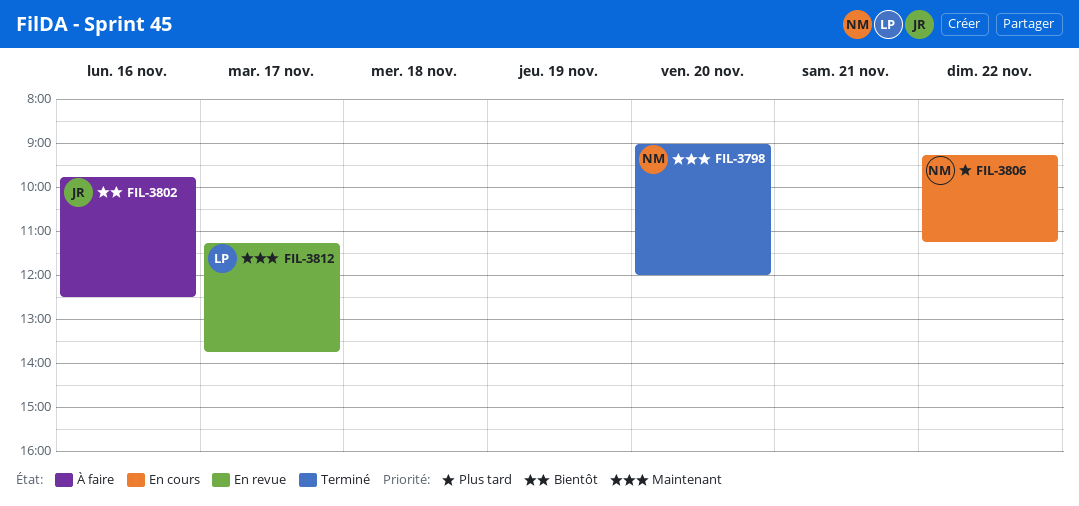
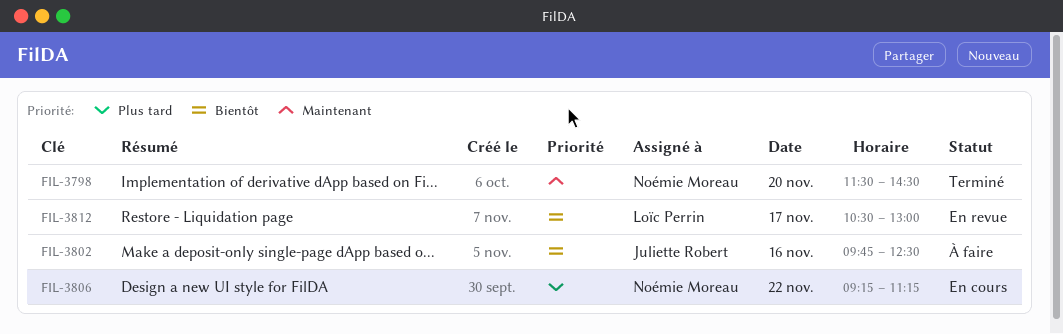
FIL-3798, begins: 09:00 -> 11:30
FIL-3798, ends: 12:00 -> 14:30
FIL-3812, priority: Maintenant -> Bientôt
FIL-3812, begins: 11:15 -> 10:30
FIL-3812, ends: 13:45 -> 13:00

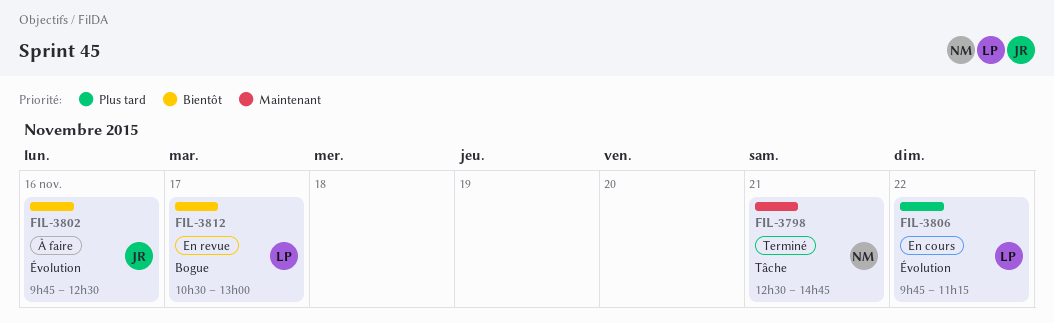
FIL-3798, day: Nov 20 -> Nov 21
FIL-3798, begins: 11:30 -> 12:30
FIL-3798, ends: 14:30 -> 14:45
FIL-3806, owner: Noémie Moreau -> Loïc Perrin
FIL-3806, begins: 09:15 -> 09:45

